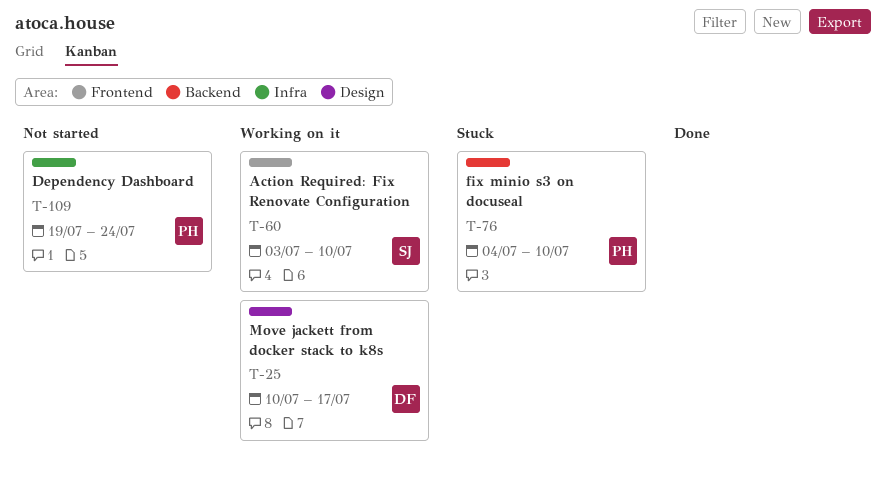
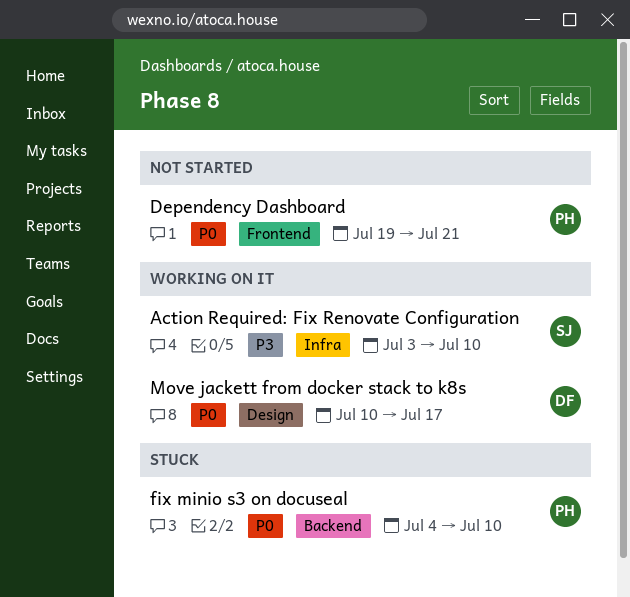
Action Required: Fix Renovate Configuration, label: Frontend -> Infra
Dependency Dashboard, label: Infra -> Frontend
Dependency Dashboard, due: Jul 24 -> Jul 21

